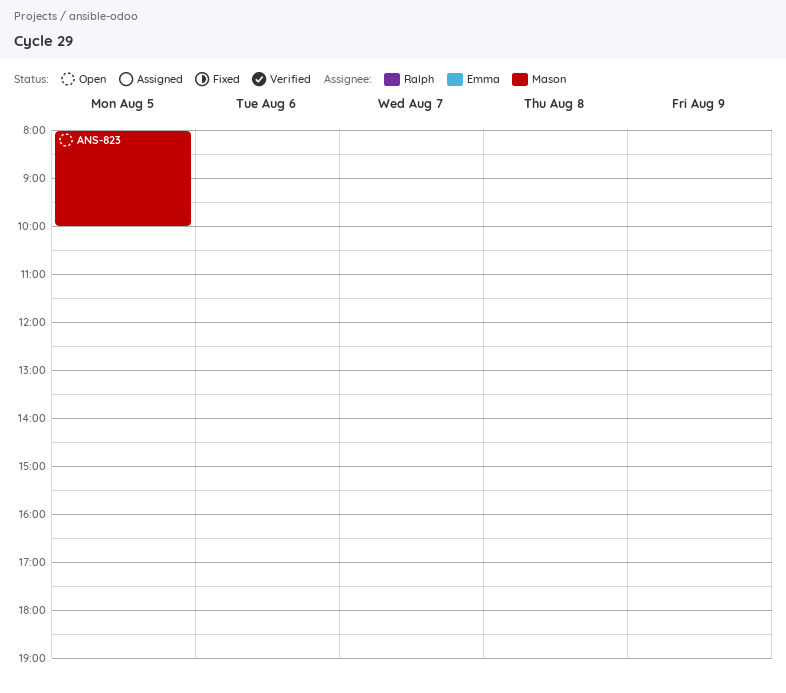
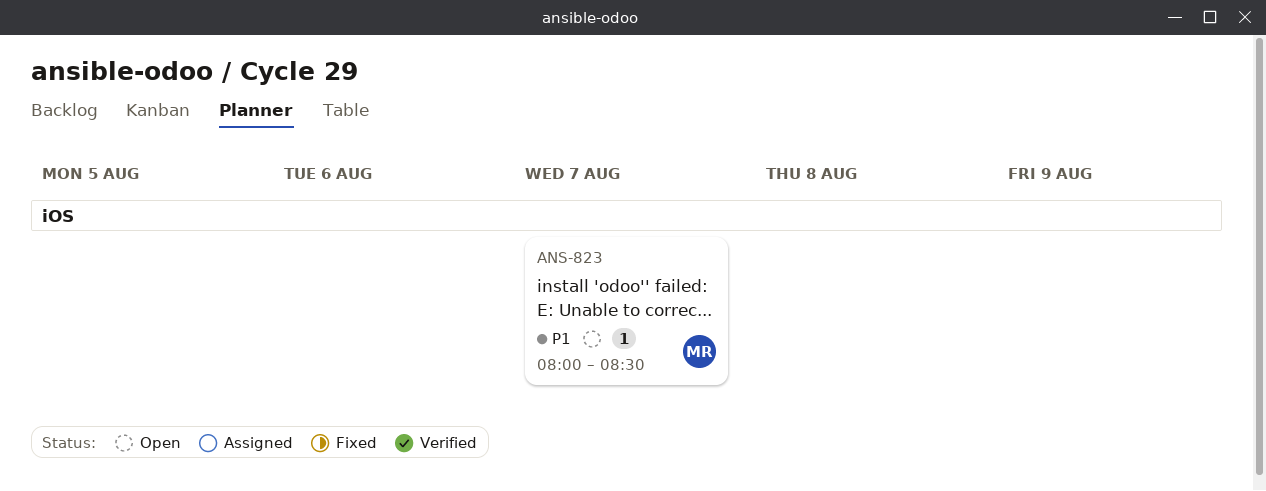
ANS-823, day: Aug 5 -> Aug 7
ANS-823, ends: 10:00 -> 08:30

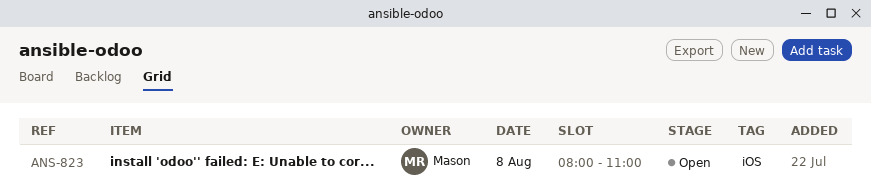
ANS-823, day: Aug 7 -> Aug 8
ANS-823, ends: 08:30 -> 11:00

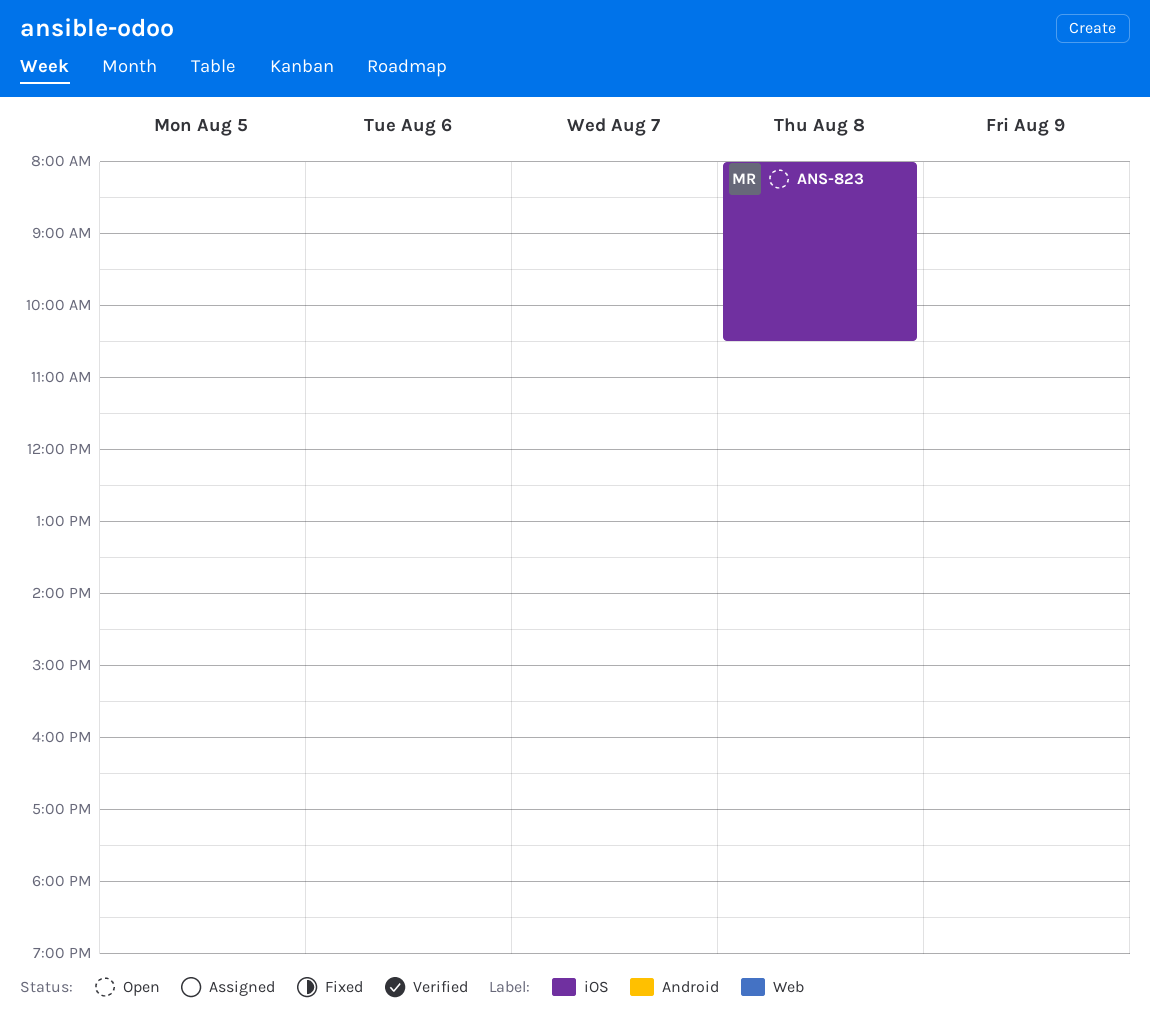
ANS-823, ends: 11:00 -> 10:30

